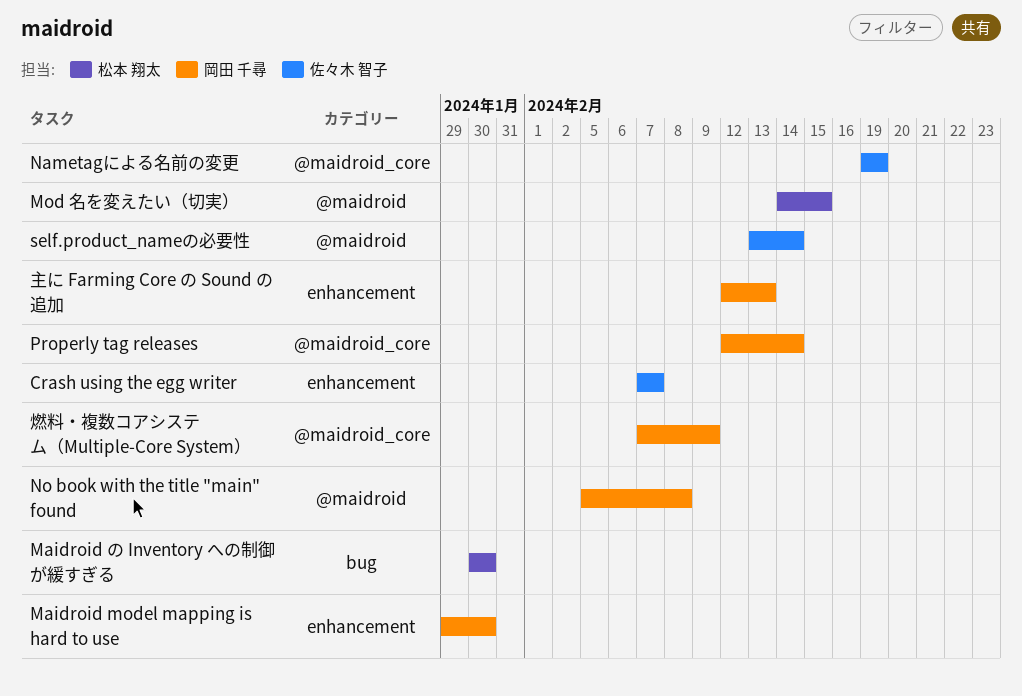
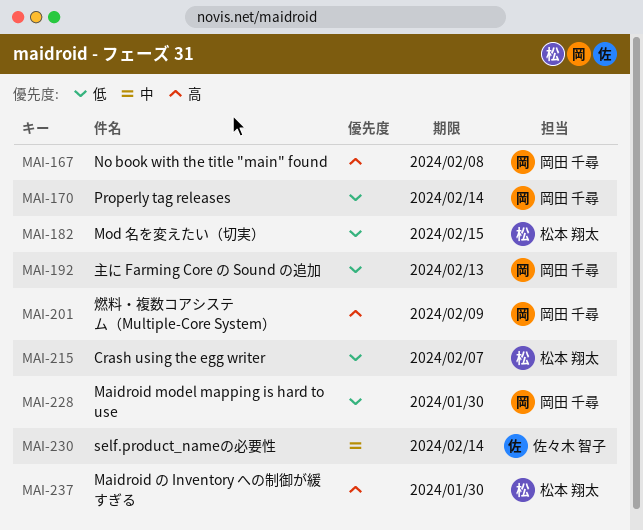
Crash using the egg writer, owner: 佐々木 智子 -> 松本 翔太
Nametagによる名前の変更: present -> none

